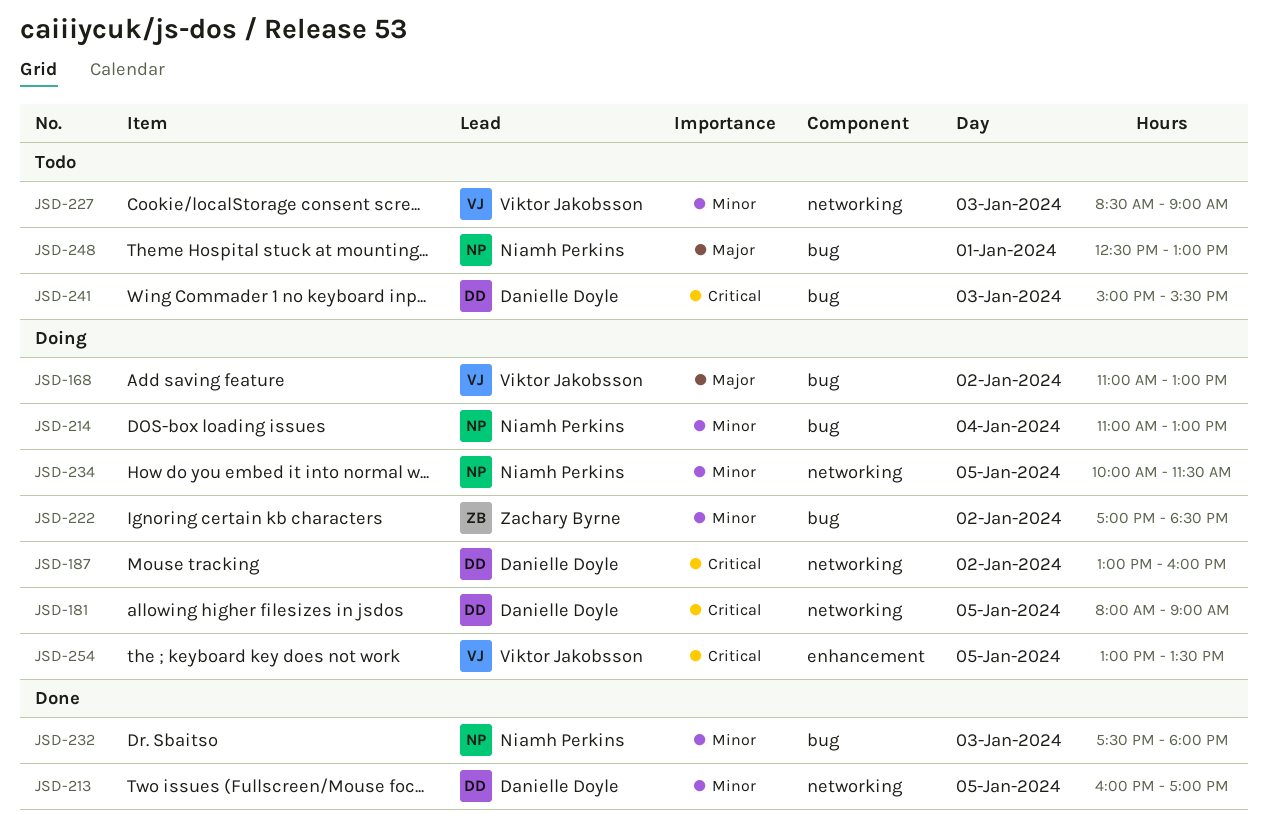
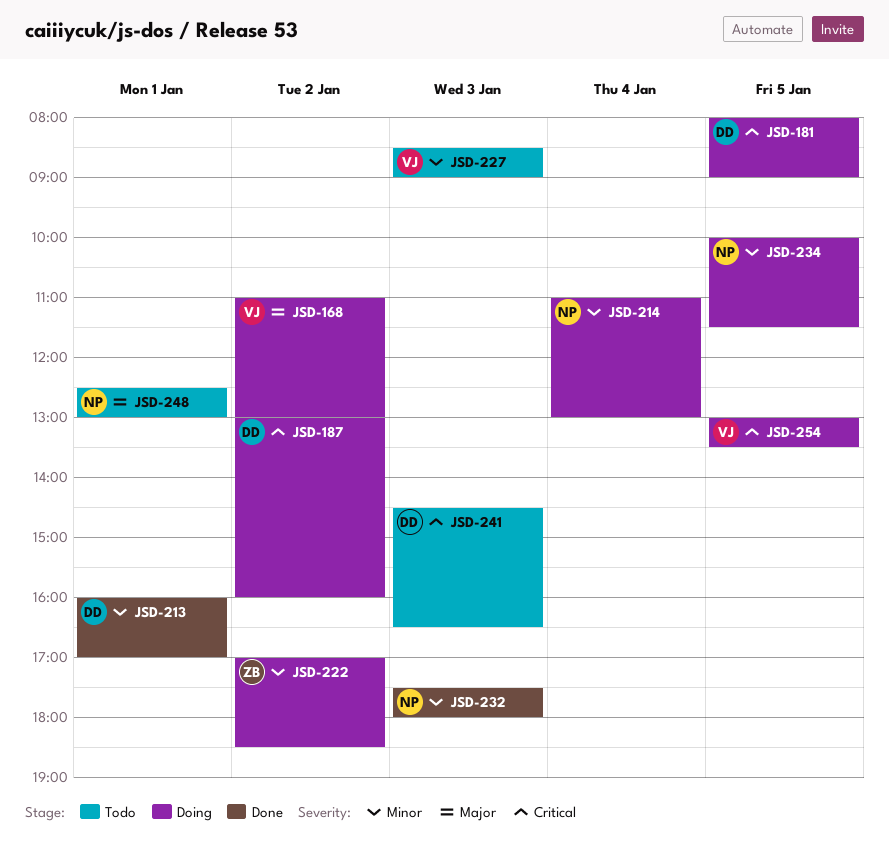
JSD-213, day: Jan 5 -> Jan 1
JSD-241, begins: 15:00 -> 14:30
JSD-241, ends: 15:30 -> 16:30

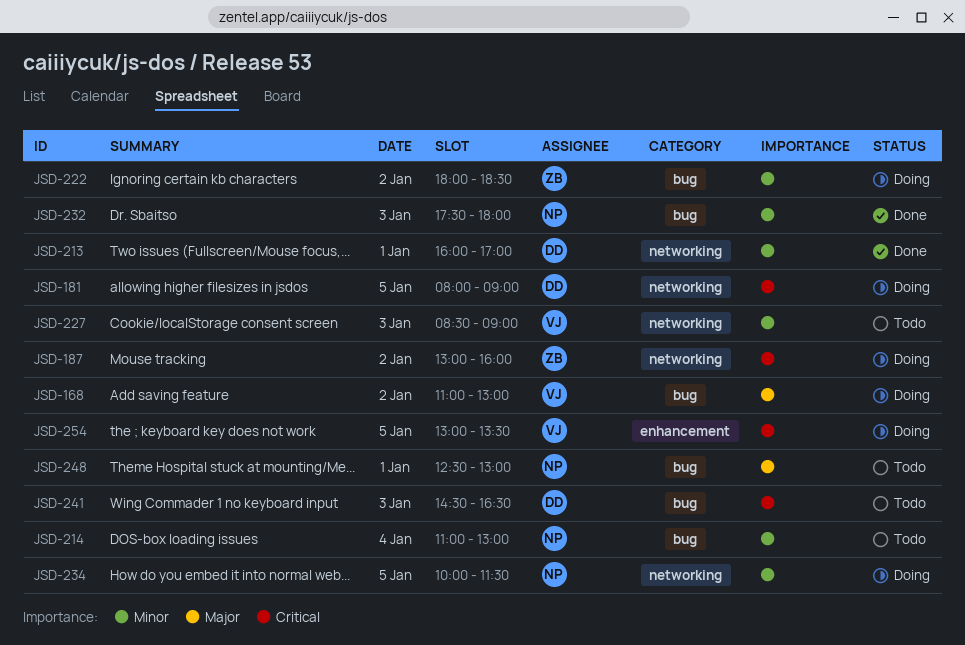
JSD-187, owner: DD -> ZB
JSD-214, status: Doing -> Todo
JSD-222, begins: 17:00 -> 18:00

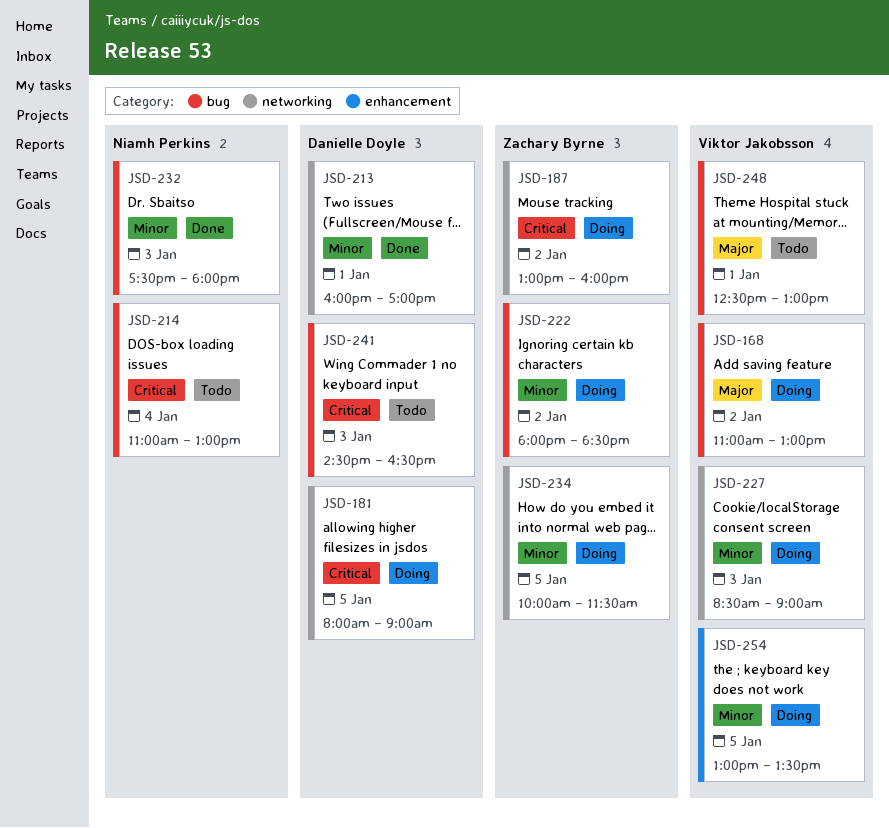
JSD-214, priority: Minor -> Critical
JSD-227, status: Todo -> Doing
JSD-234, owner: Niamh Perkins -> Zachary Byrne
JSD-248, owner: Niamh Perkins -> Viktor Jakobsson
JSD-254, priority: Critical -> Minor

